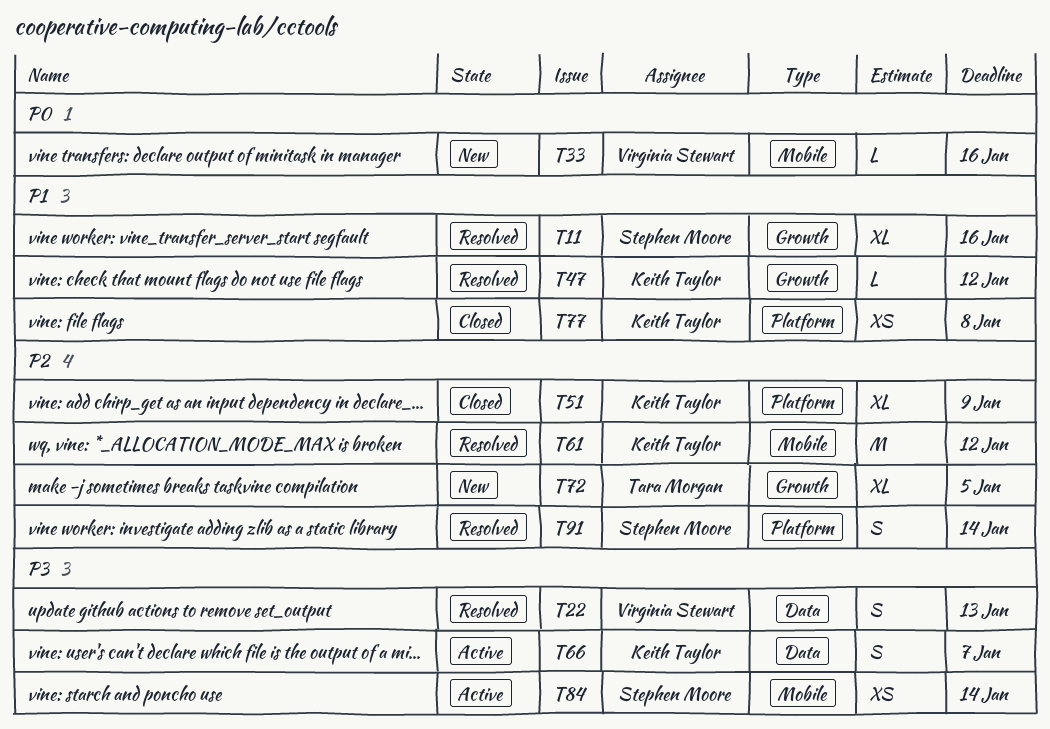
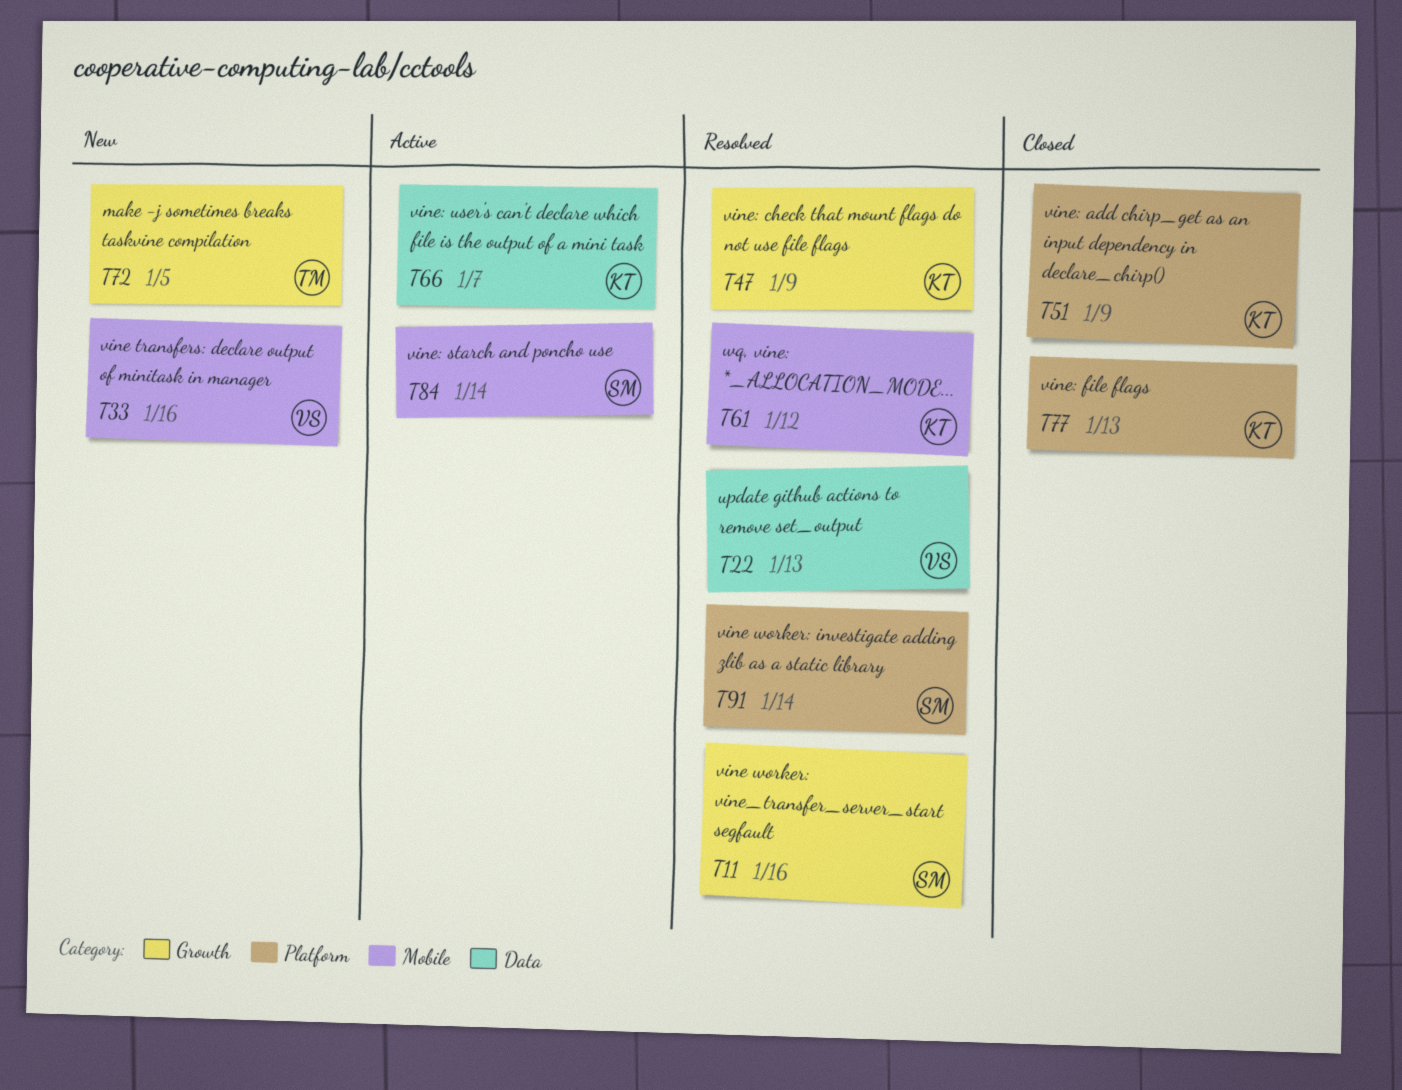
T47, due: Jan 12 -> Jan 9
T77, due: Jan 8 -> Jan 13

